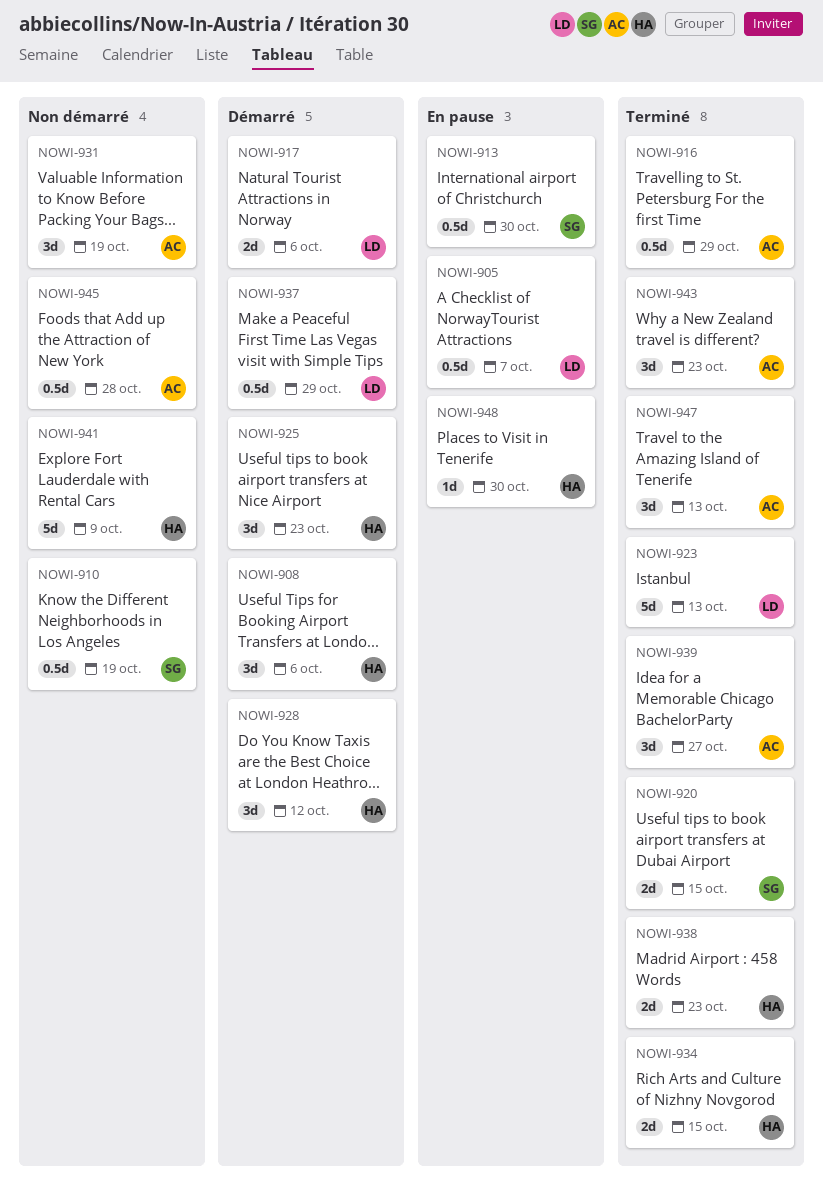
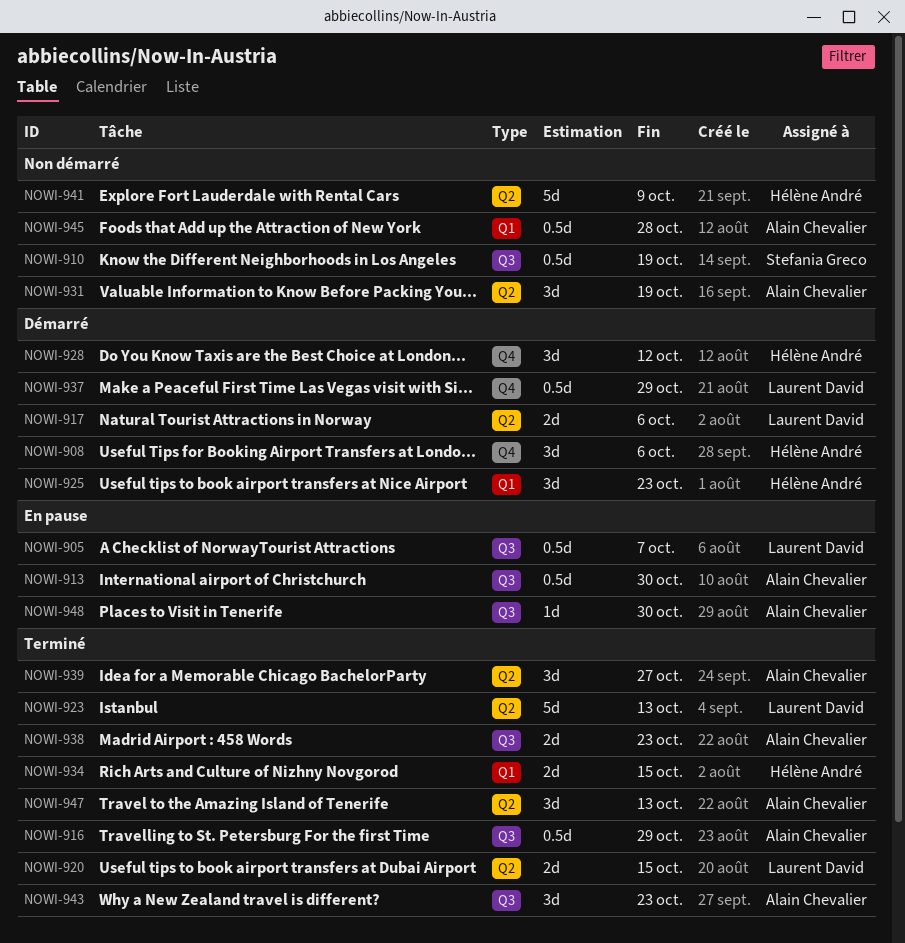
NOWI-913, owner: Stefania Greco -> Alain Chevalier
NOWI-920, owner: Stefania Greco -> Laurent David
NOWI-938, owner: Hélène André -> Alain Chevalier
NOWI-948, owner: Hélène André -> Alain Chevalier

